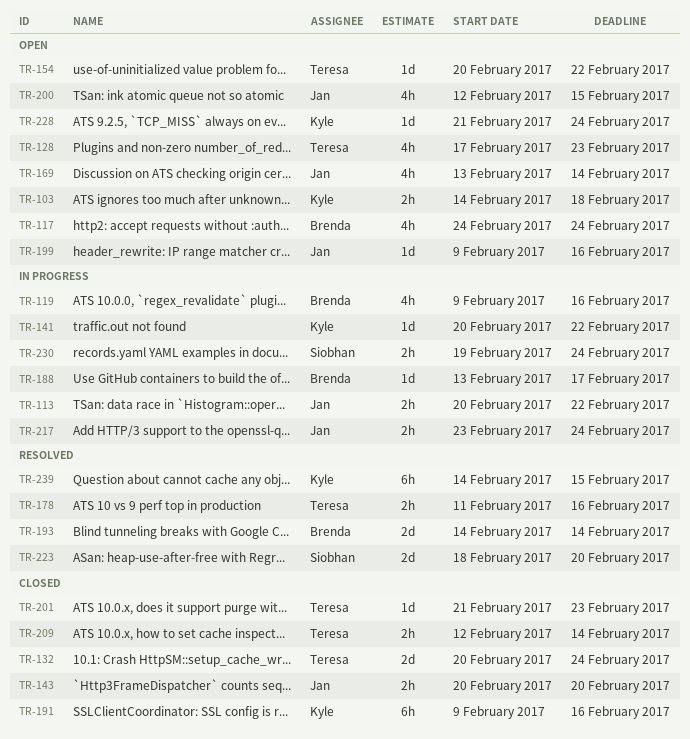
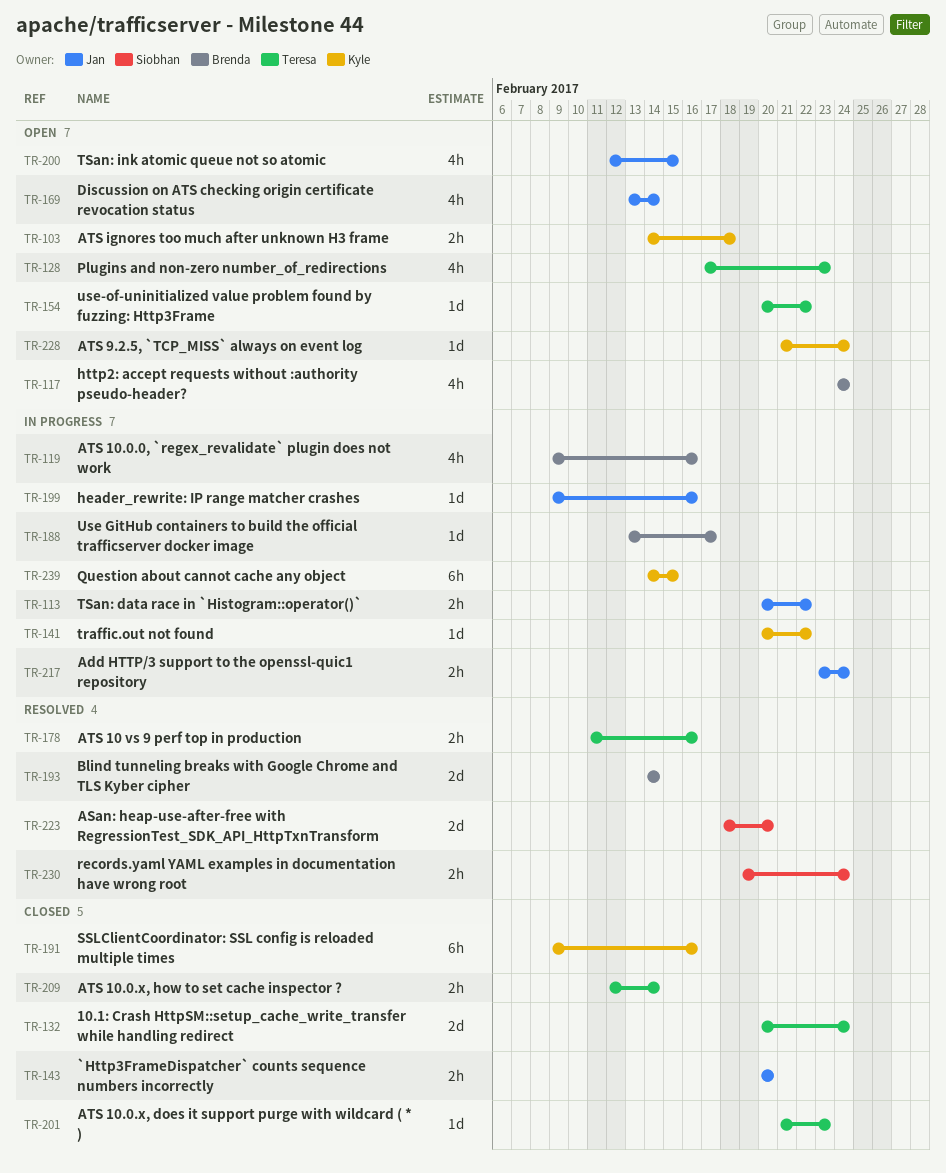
TR-199, status: Open -> In progress
TR-230, status: In progress -> Resolved
TR-239, status: Resolved -> In progress

